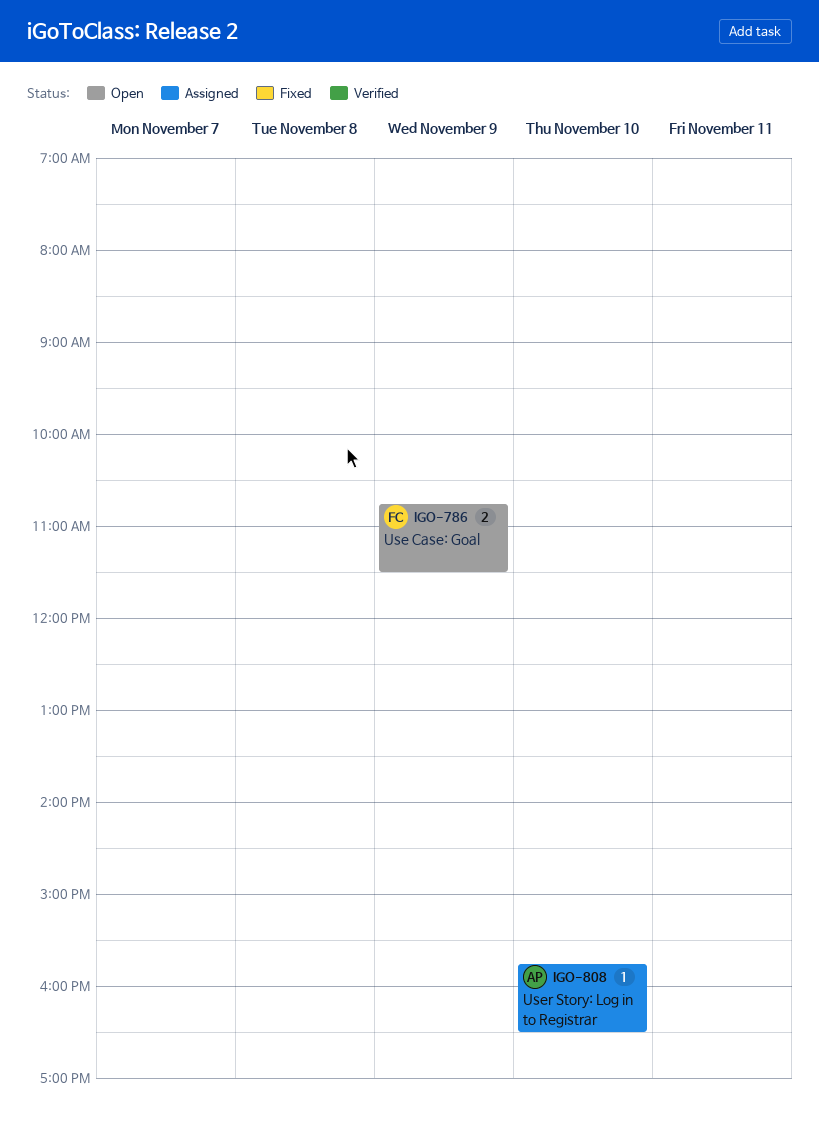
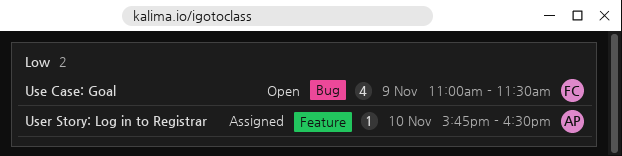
Use Case: Goal, estimate: 2 -> 4
Use Case: Goal, begins: 10:45 -> 11:00

